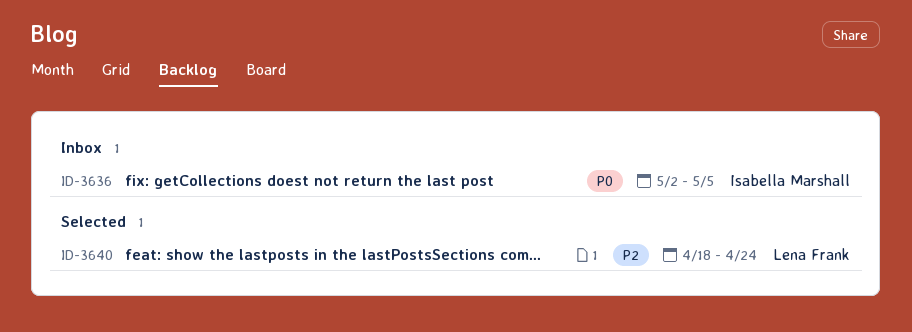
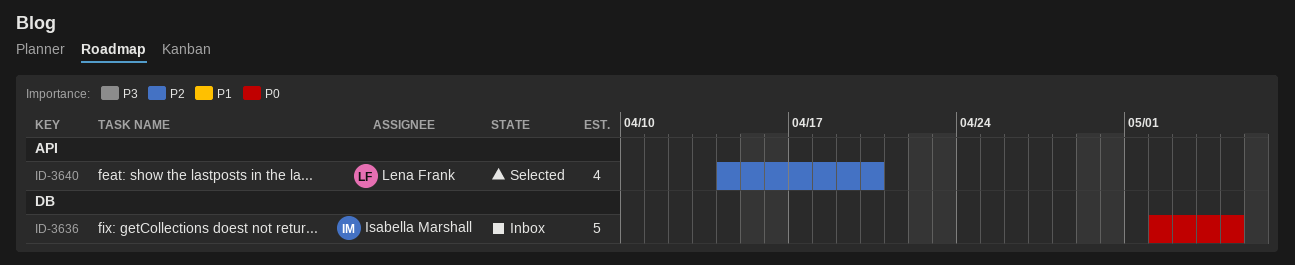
ID-3640, start: Apr 18 -> Apr 14
ID-3640, due: Apr 24 -> Apr 20

